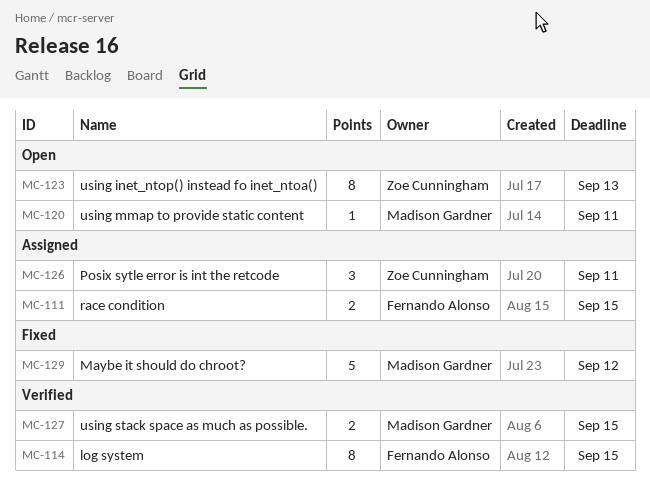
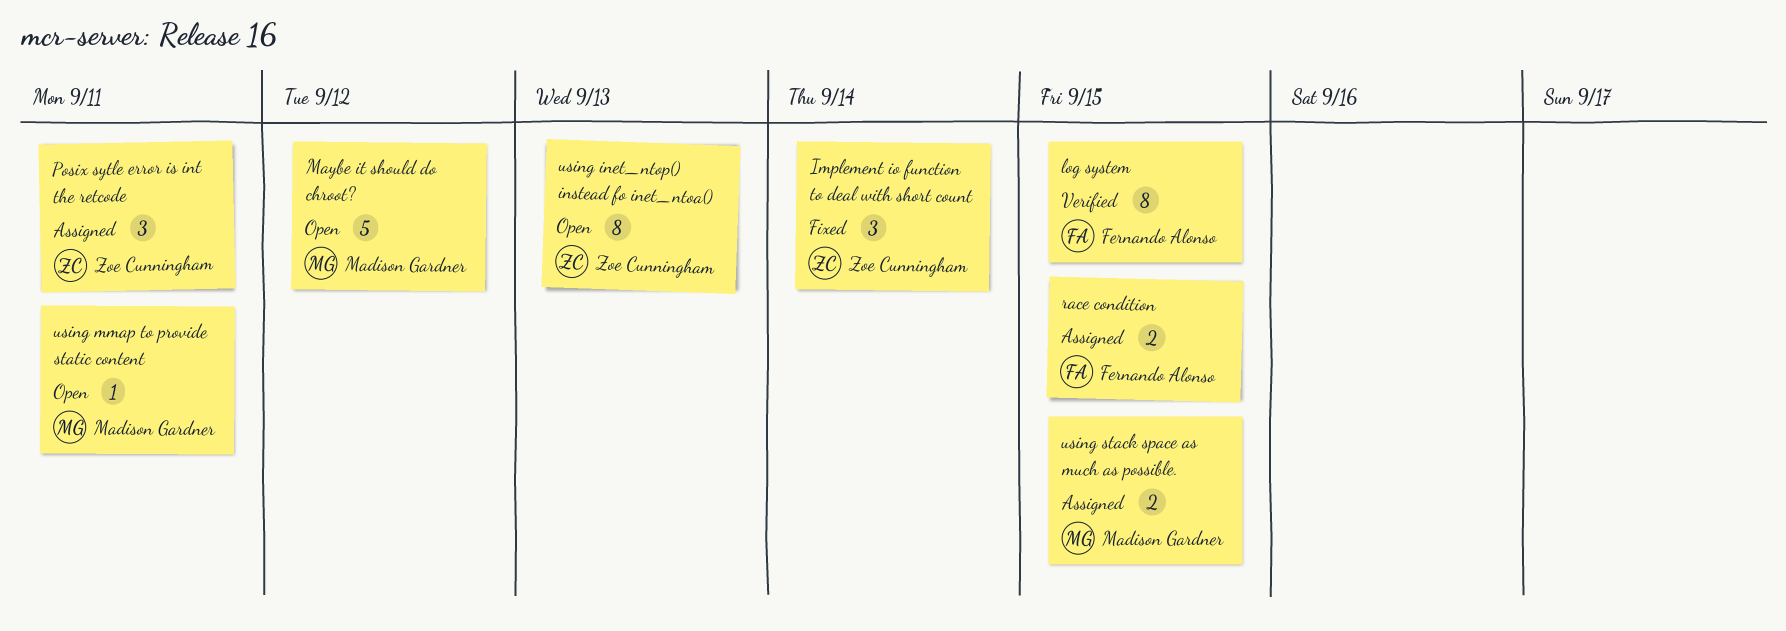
Implement io function to deal with short count: none -> present
Maybe it should do chroot?, status: Fixed -> Open
using stack space as much as possible., status: Verified -> Assigned

